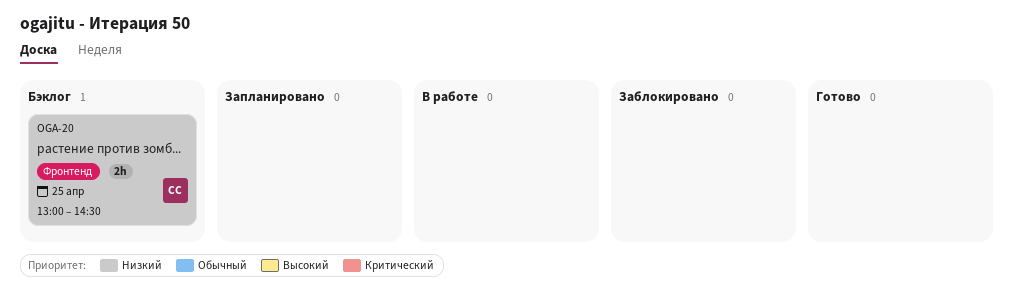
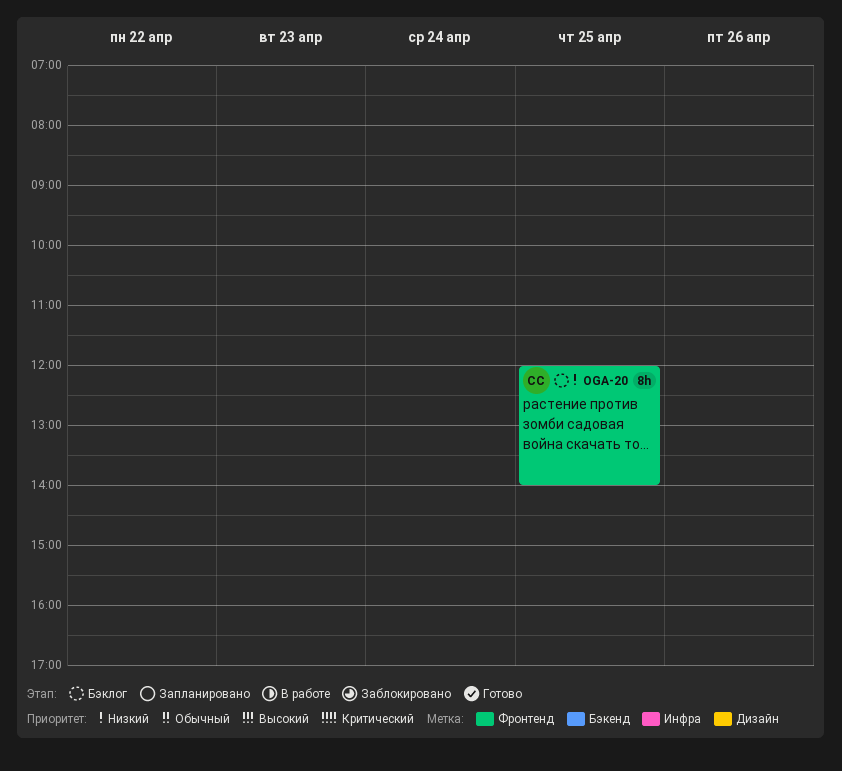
OGA-20, estimate: 2h -> 8h
OGA-20, begins: 13:00 -> 12:00
OGA-20, ends: 14:30 -> 14:00

